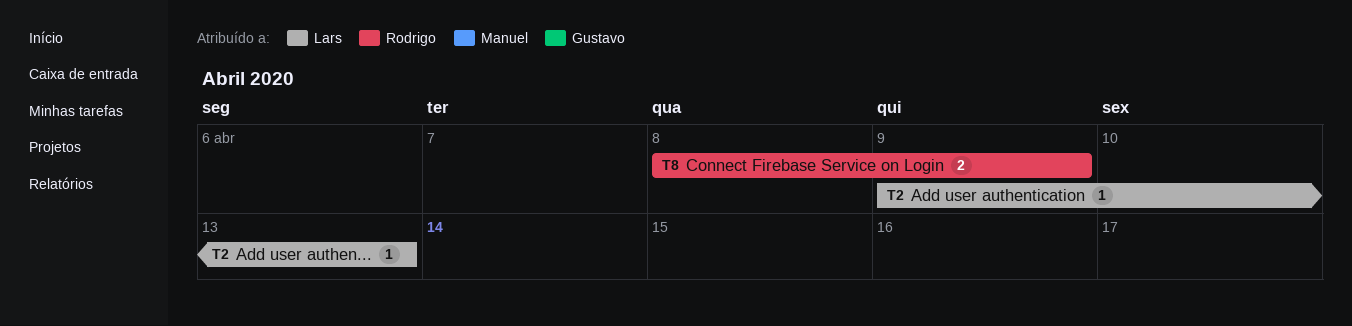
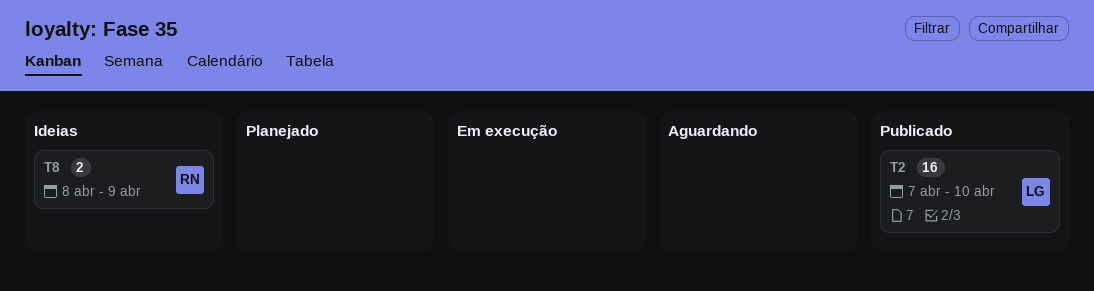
T2, estimate: 1 -> 16
T2, start: Apr 9 -> Apr 7
T2, due: Apr 13 -> Apr 10

